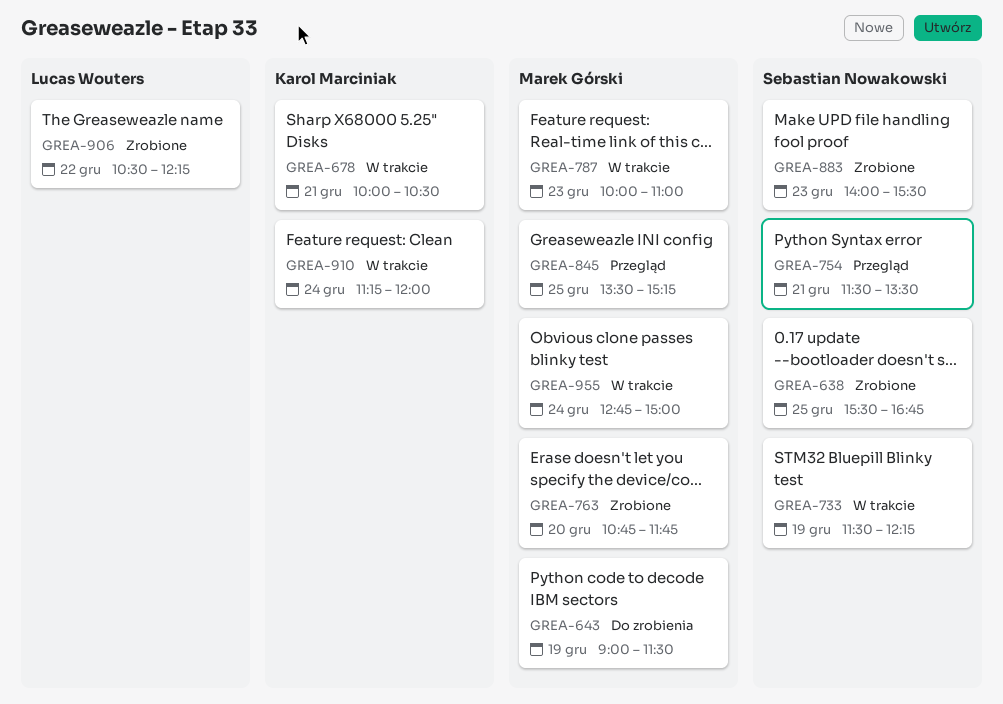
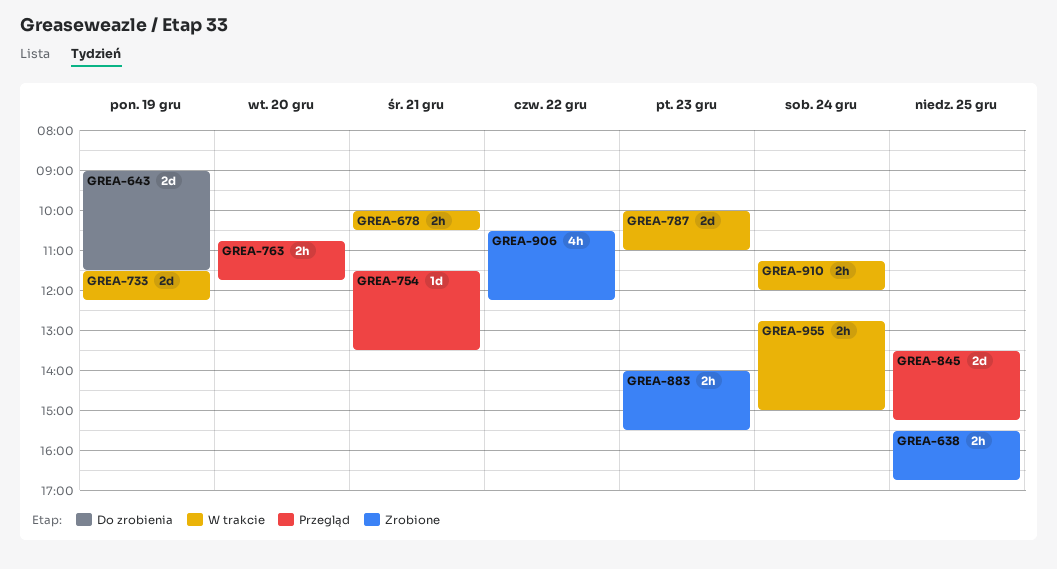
GREA-763, status: Zrobione -> Przegląd

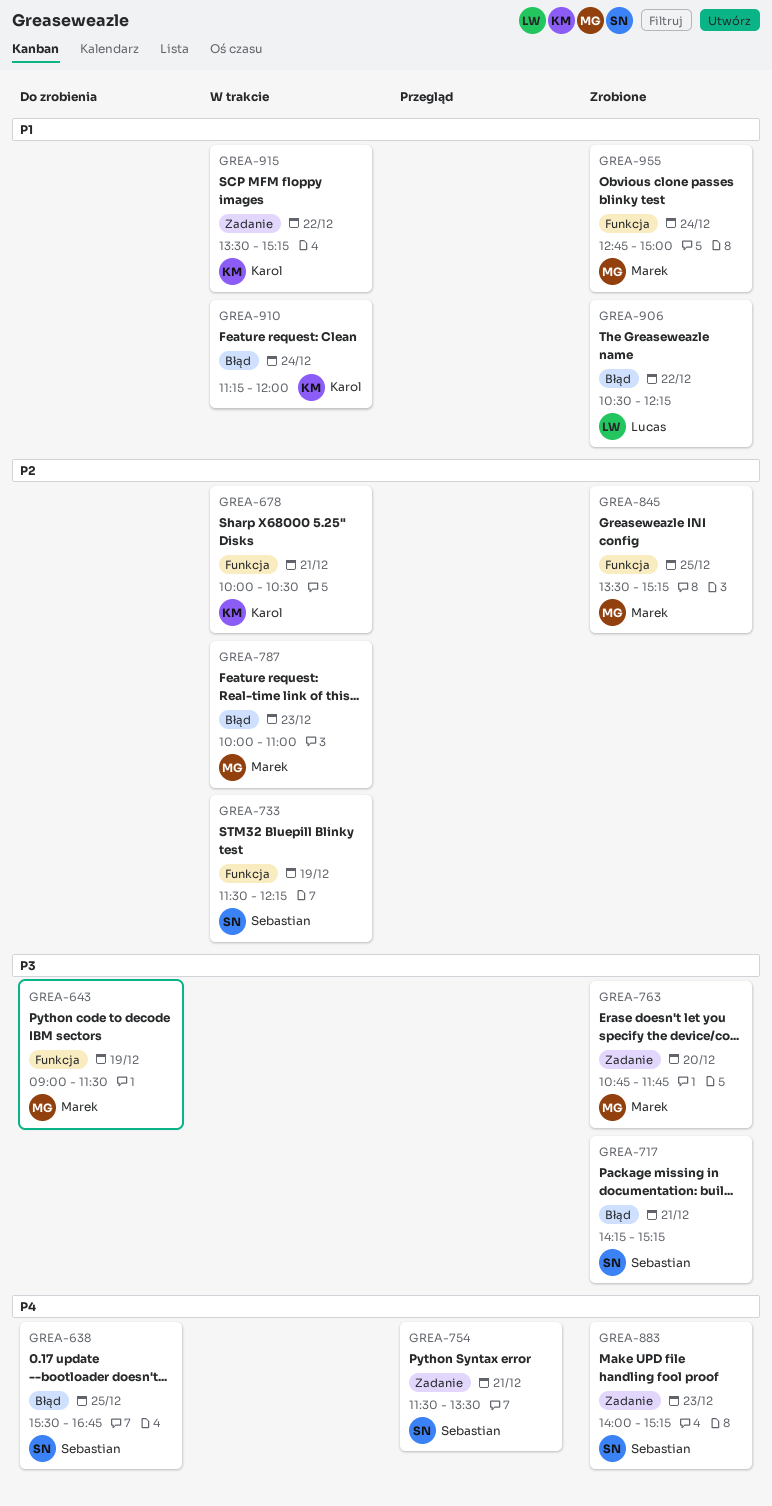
GREA-638, status: Zrobione -> Do zrobienia
GREA-717: none -> present
GREA-763, status: Przegląd -> Zrobione
GREA-845, status: Przegląd -> Zrobione
GREA-883, ends: 15:30 -> 15:15
GREA-915: none -> present
GREA-955, status: W trakcie -> Zrobione

